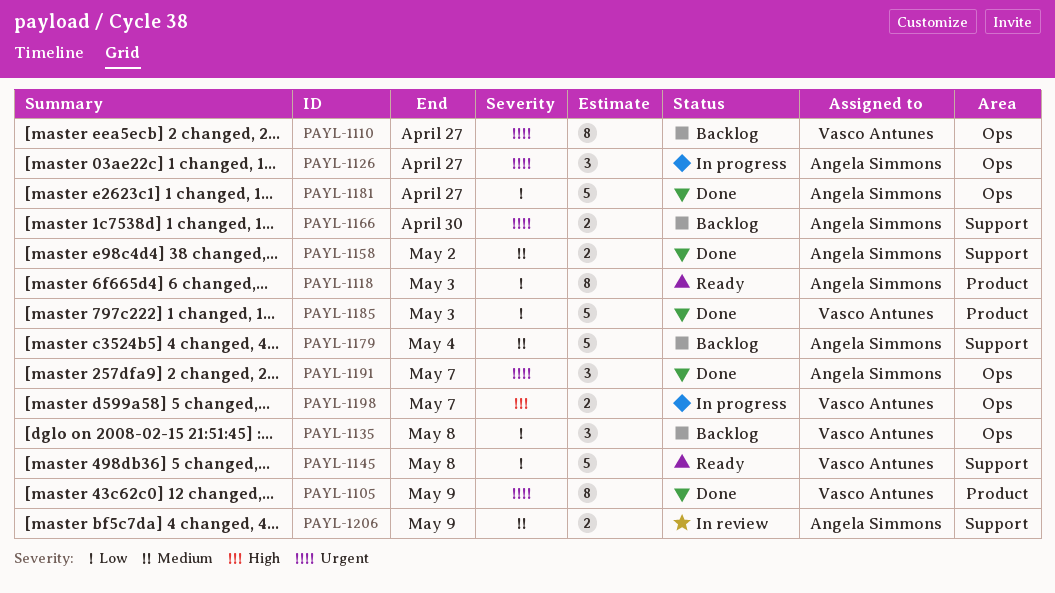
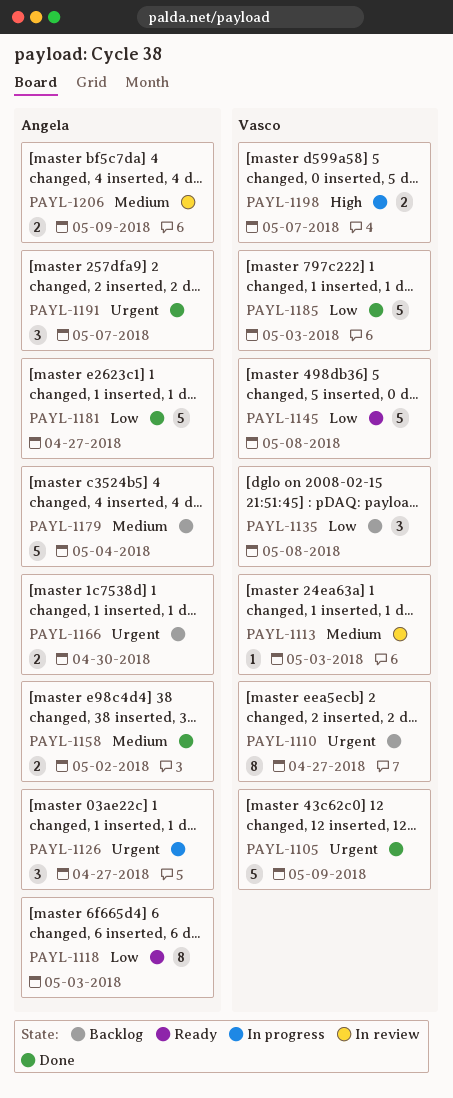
PAYL-1105, estimate: 8 -> 5
PAYL-1113: none -> present

